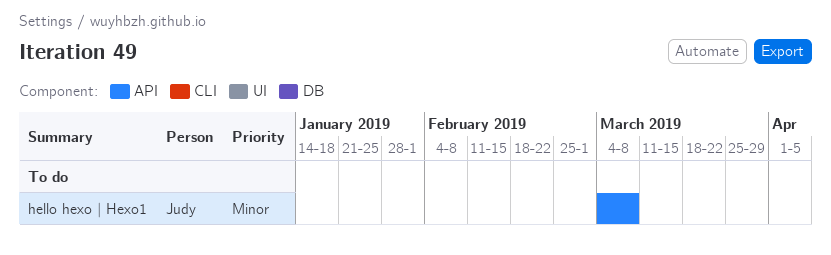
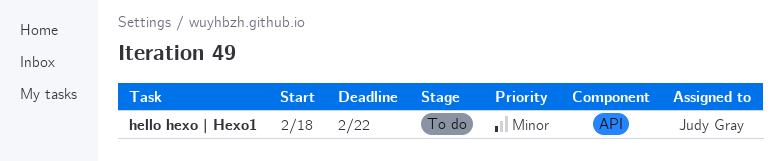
hello hexo | Hexo1, start: Mar 4 -> Feb 18
hello hexo | Hexo1, due: Mar 8 -> Feb 22

